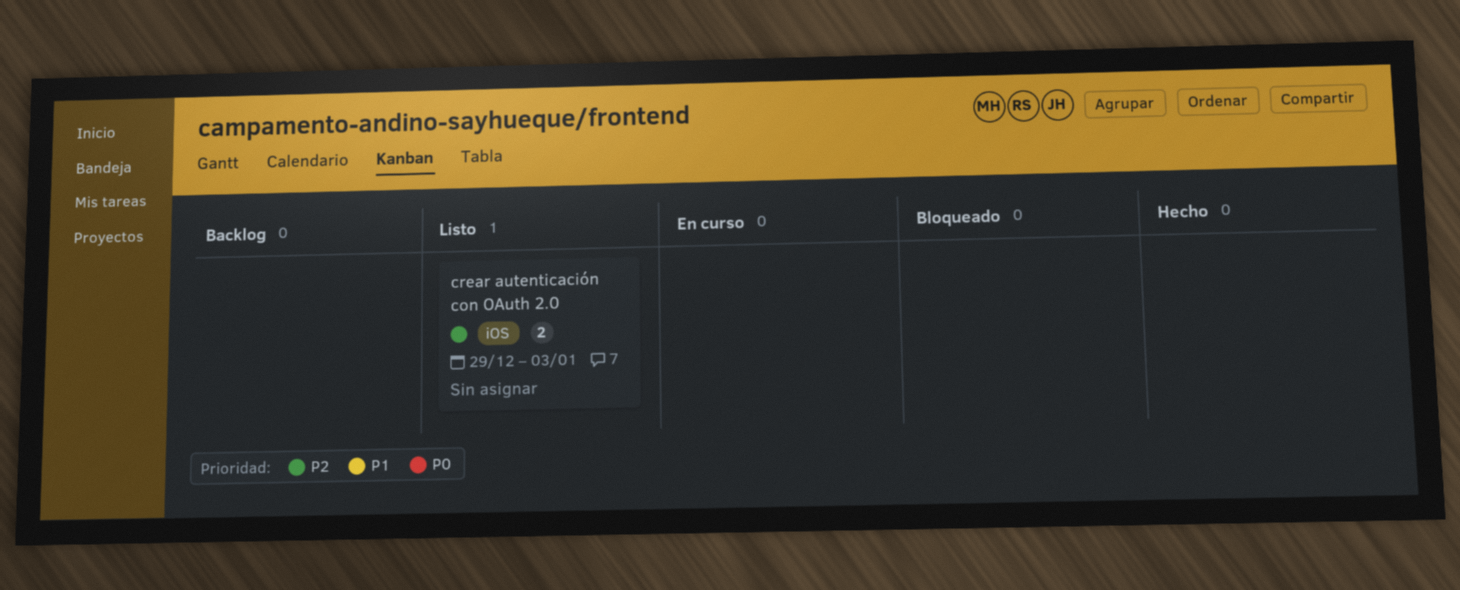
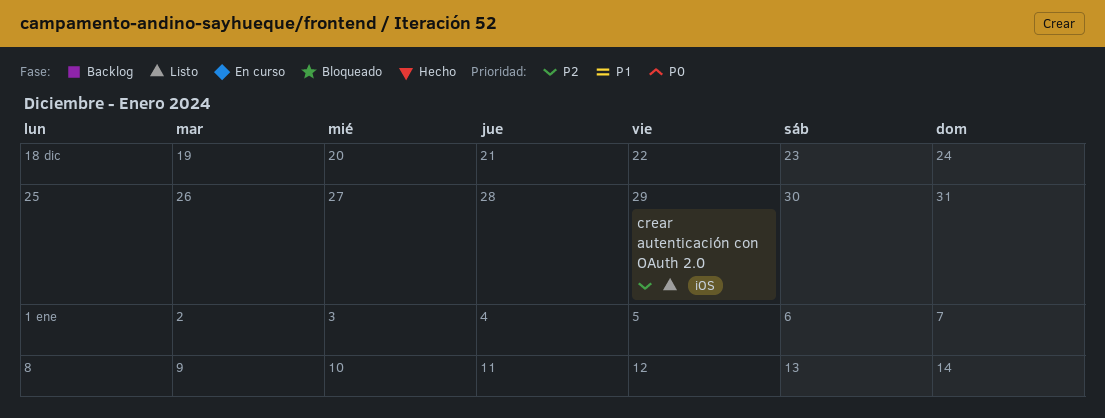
crear autenticación con OAuth 2.0, due: Jan 3 -> Dec 29

